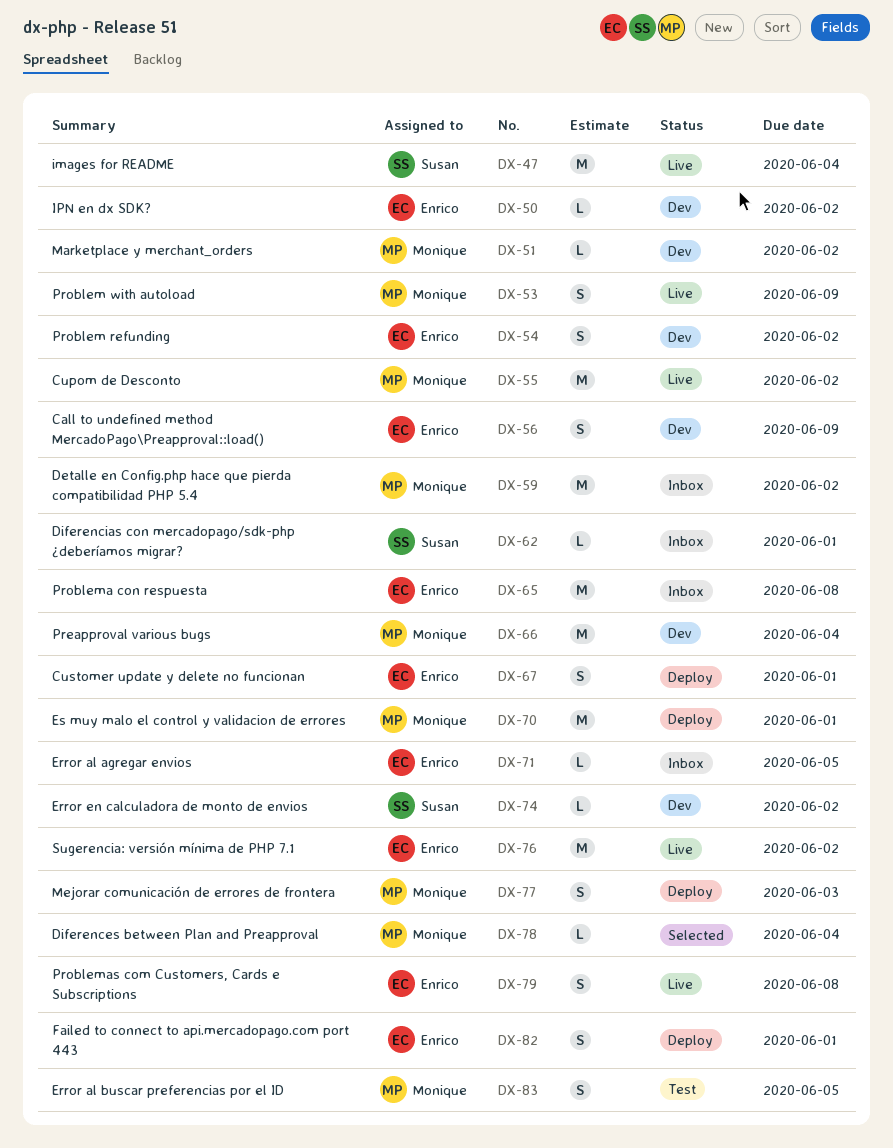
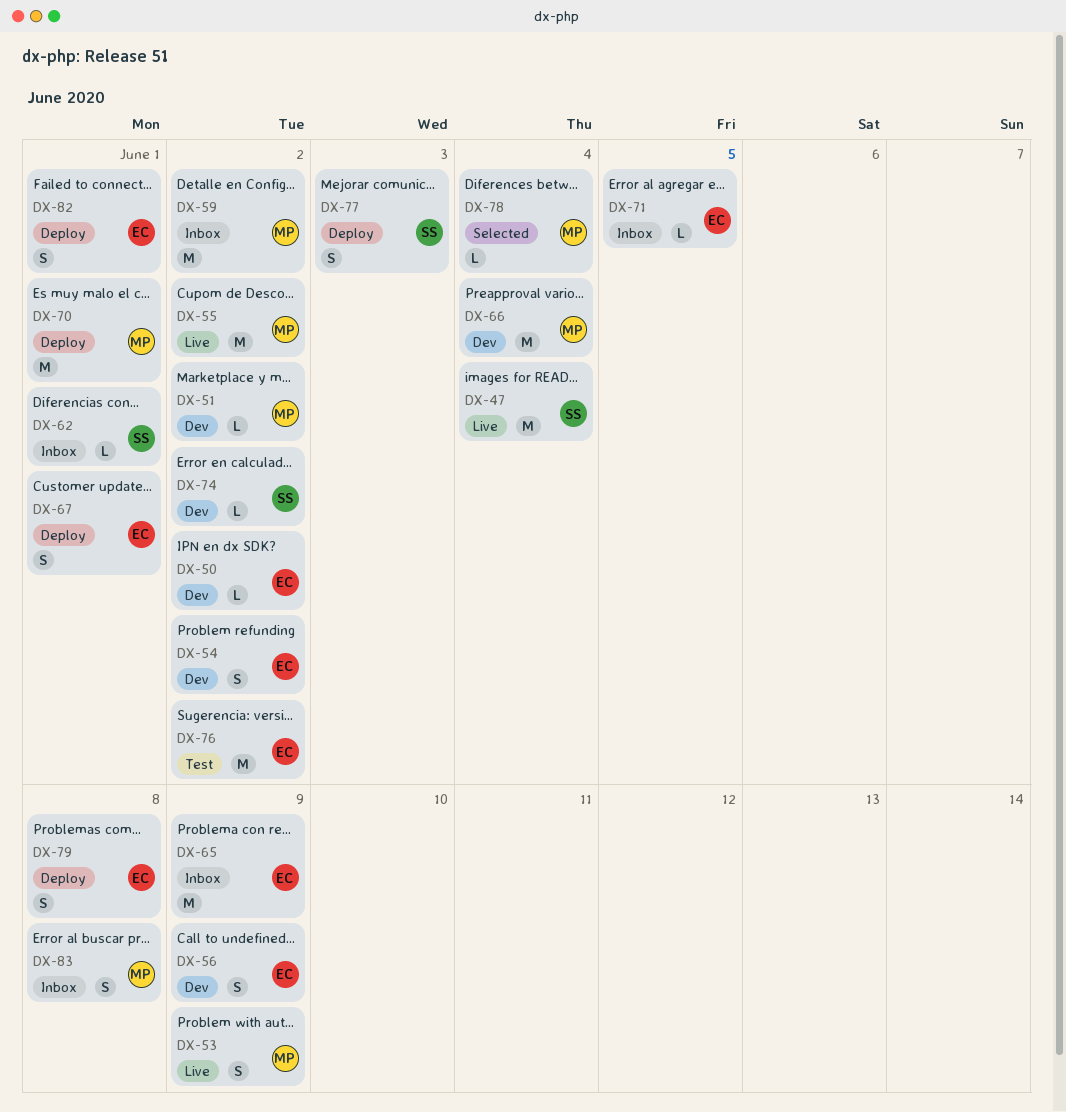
DX-65, due: Jun 8 -> Jun 9
DX-76, status: Live -> Test
DX-77, owner: Monique -> Susan
DX-79, status: Live -> Deploy
DX-83, status: Test -> Inbox
DX-83, due: Jun 5 -> Jun 8

